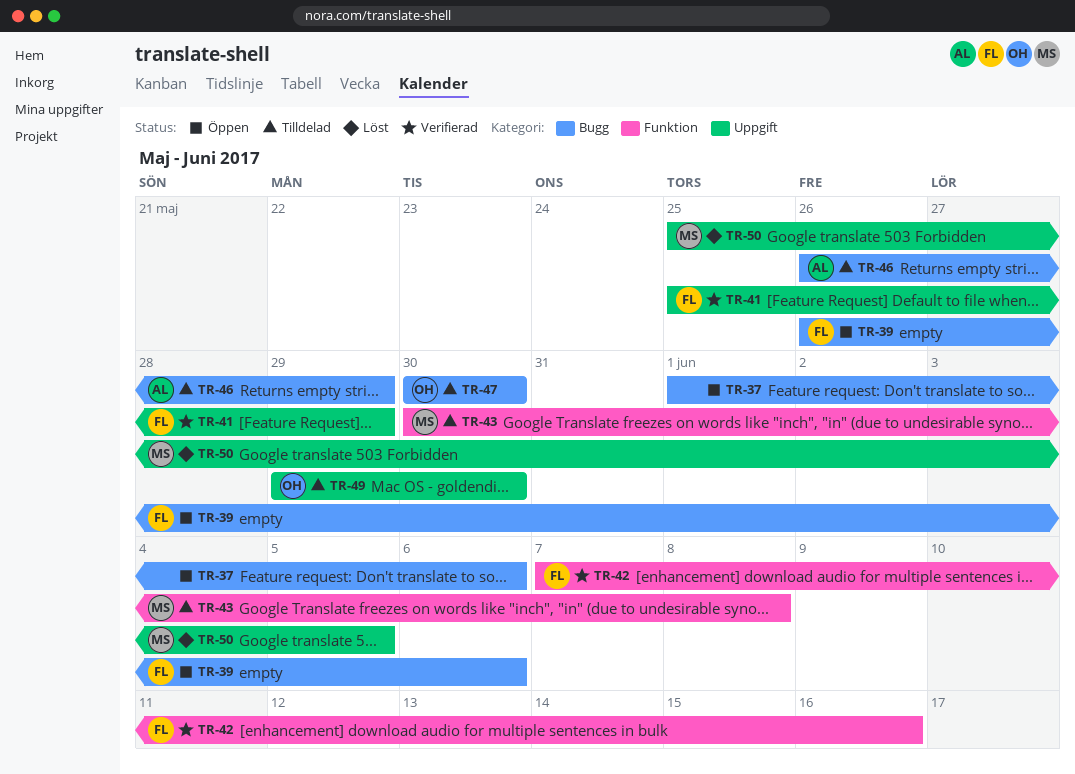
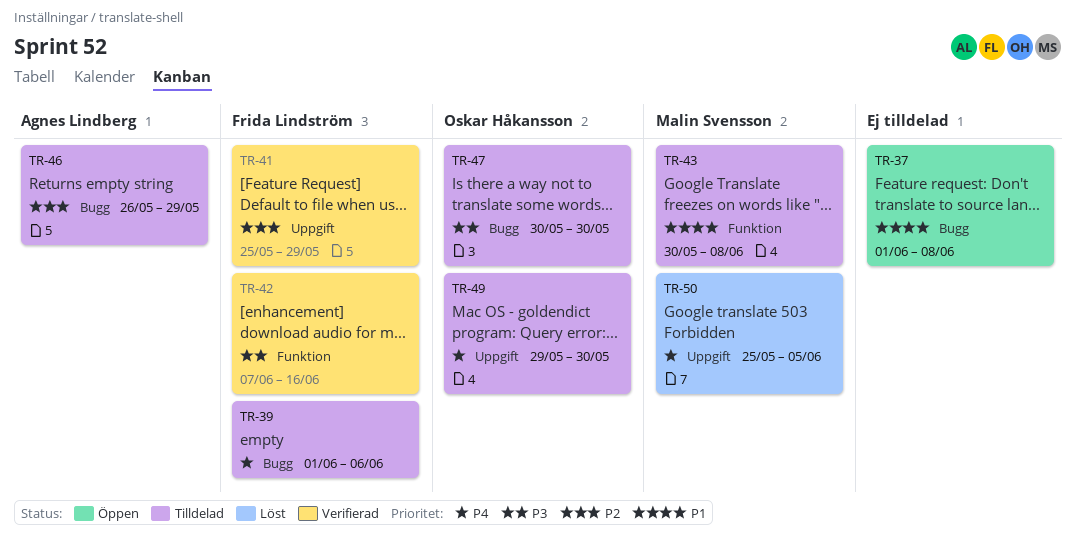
TR-37, due: Jun 6 -> Jun 8
TR-39, status: Öppen -> Tilldelad
TR-39, start: May 26 -> Jun 1

